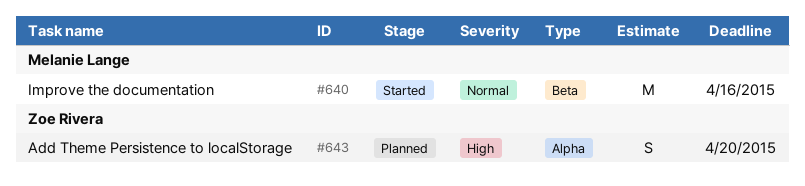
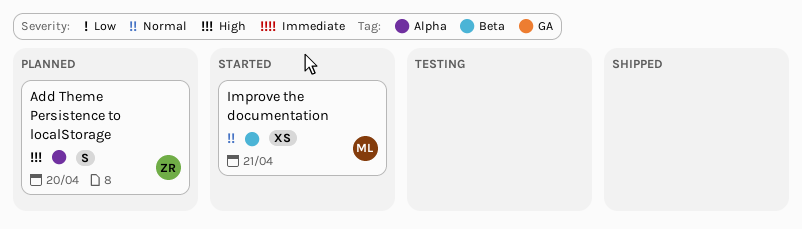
Improve the documentation, estimate: M -> XS
Improve the documentation, due: Apr 16 -> Apr 21

